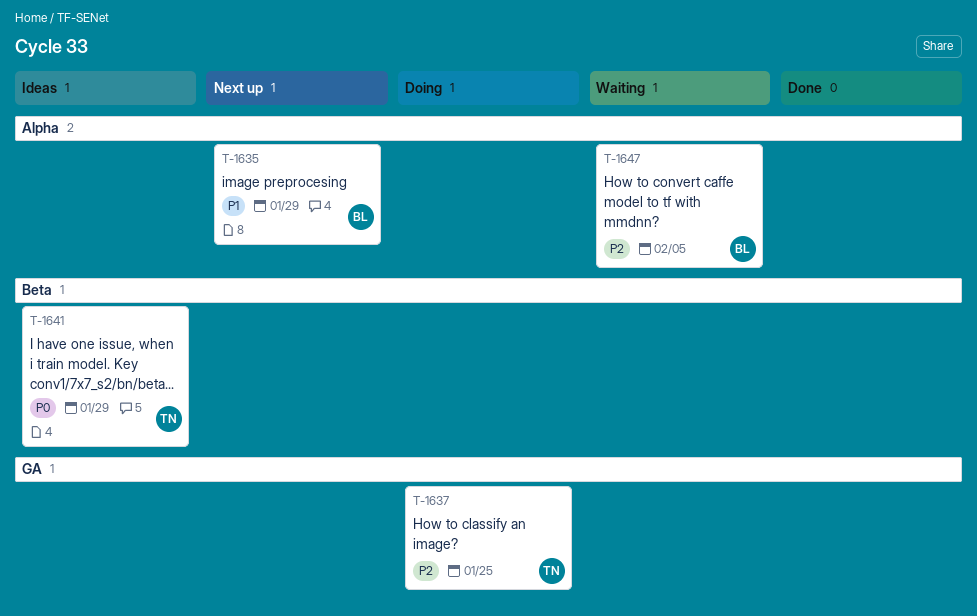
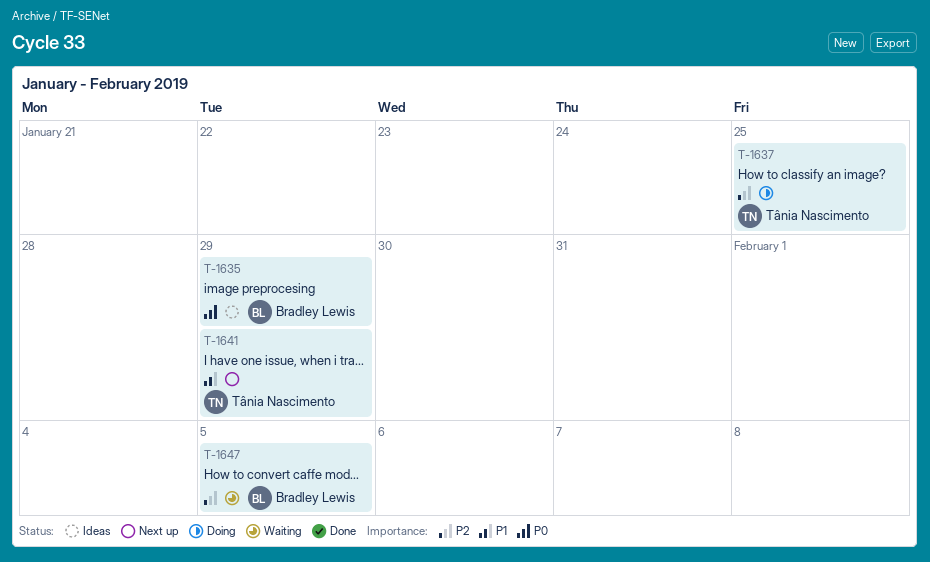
T-1635, status: Next up -> Ideas
T-1635, priority: P1 -> P0
T-1641, status: Ideas -> Next up
T-1641, priority: P0 -> P1

